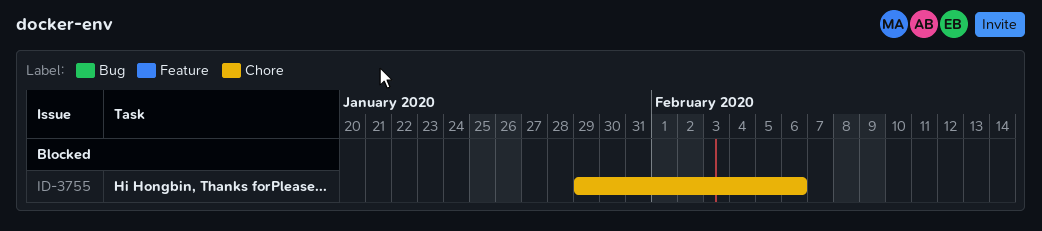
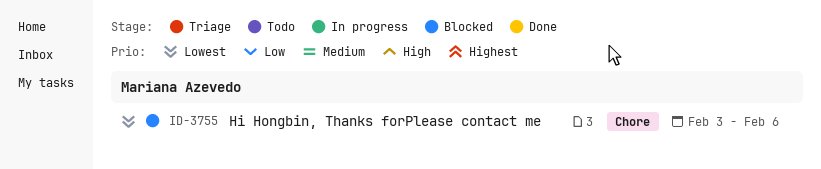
ID-3755, start: Jan 29 -> Feb 3

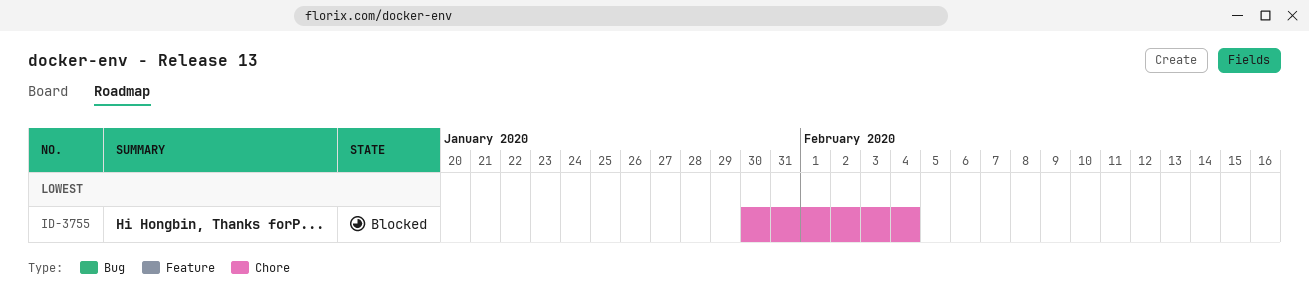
ID-3755, start: Feb 3 -> Jan 30
ID-3755, due: Feb 6 -> Feb 4

